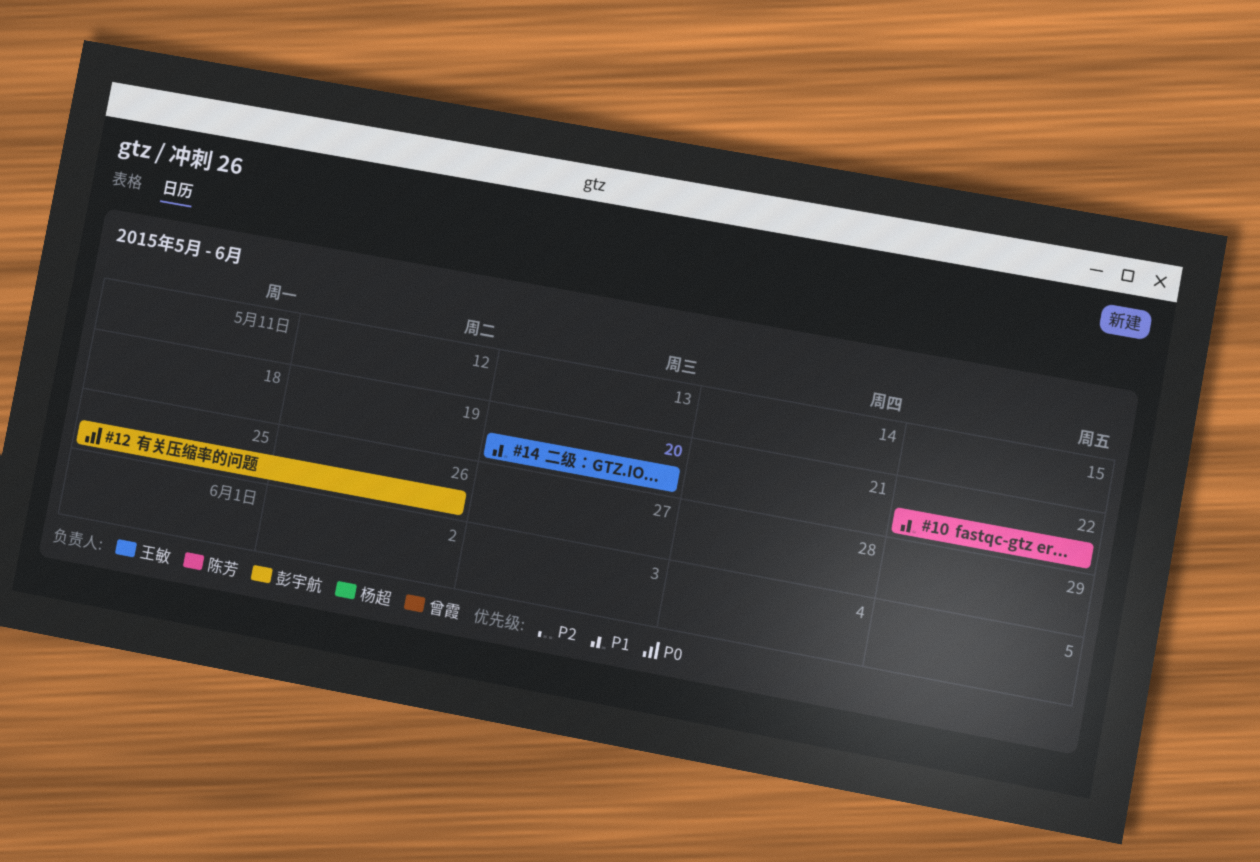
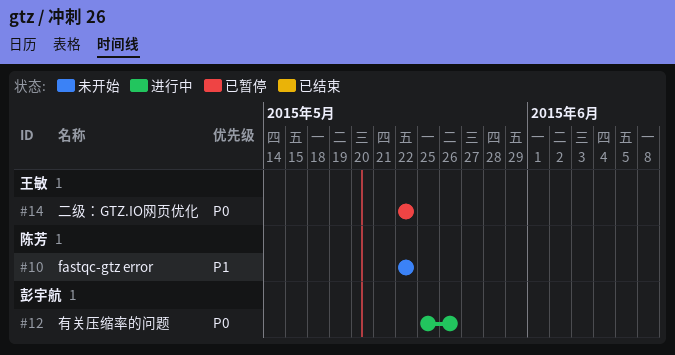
#14, priority: P1 -> P0
#14, start: May 20 -> May 22
#14, due: May 20 -> May 22

